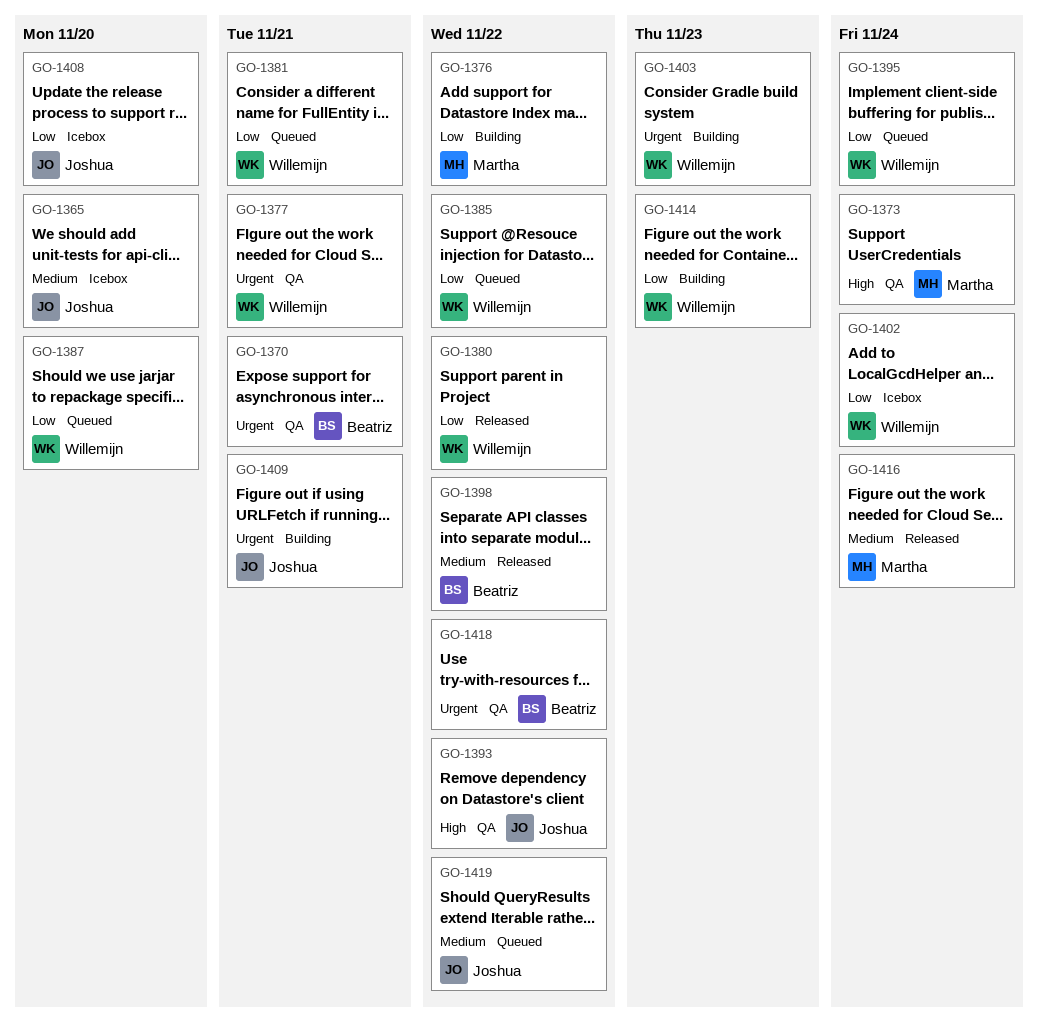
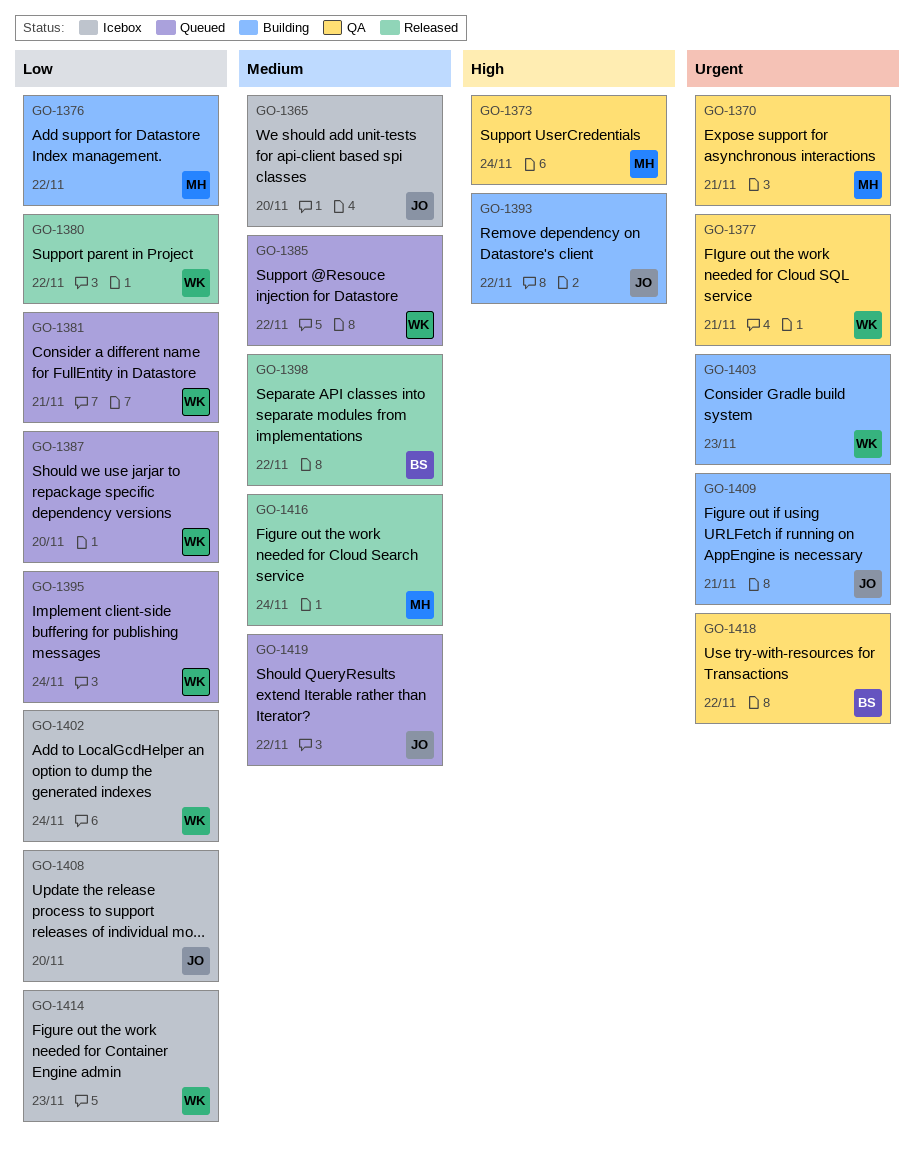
GO-1370, owner: Beatriz -> Martha
GO-1385, priority: Low -> Medium
GO-1393, status: QA -> Building
GO-1414, status: Building -> Icebox

